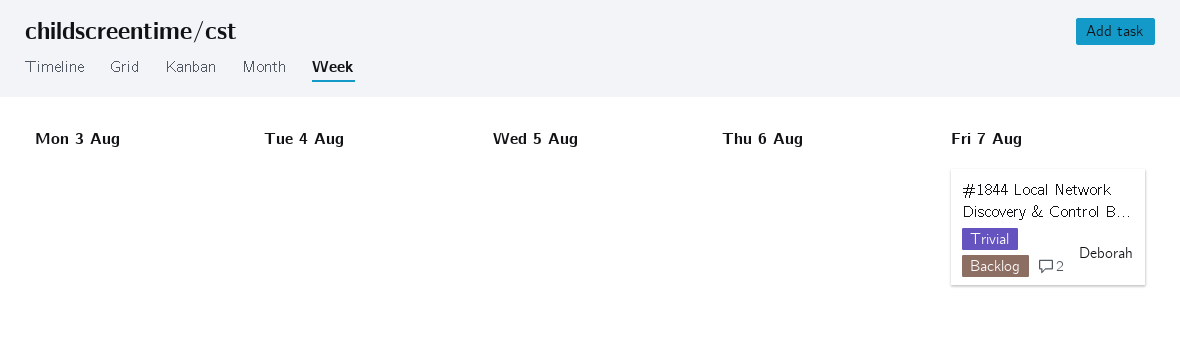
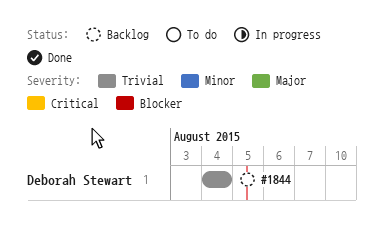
#1844, due: Aug 7 -> Aug 4

